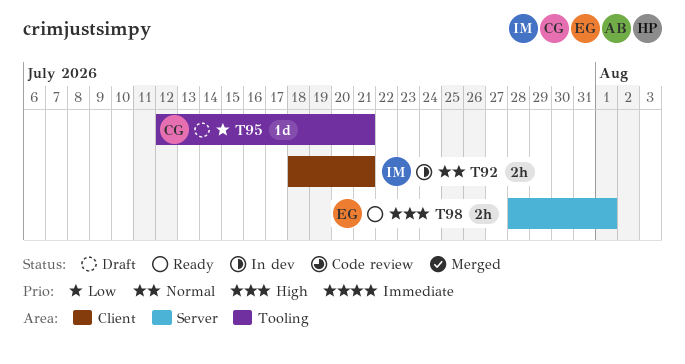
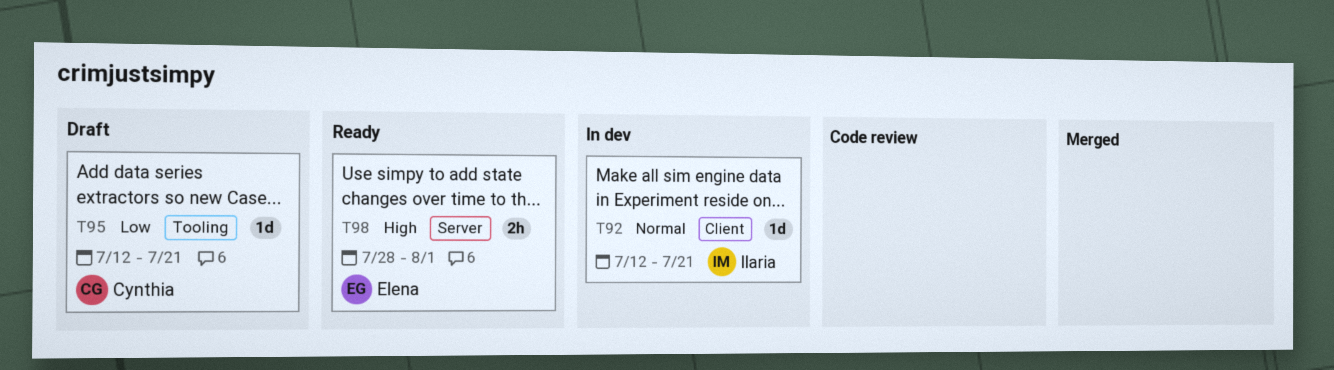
T92, estimate: 2h -> 1d
T92, start: Jul 18 -> Jul 12

